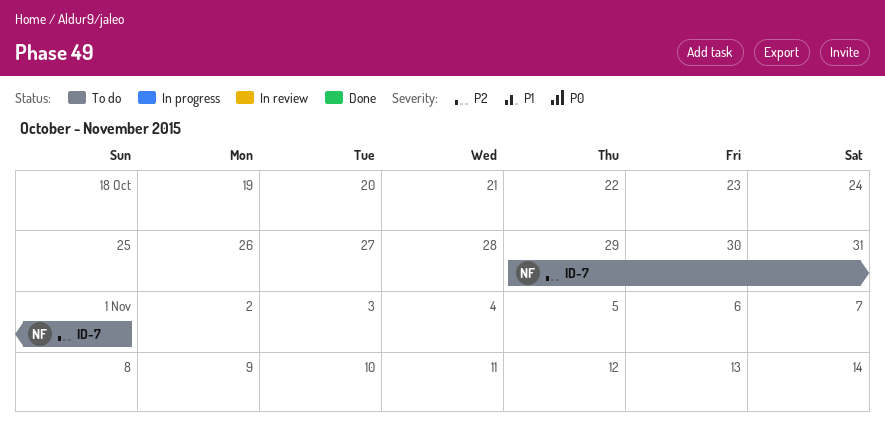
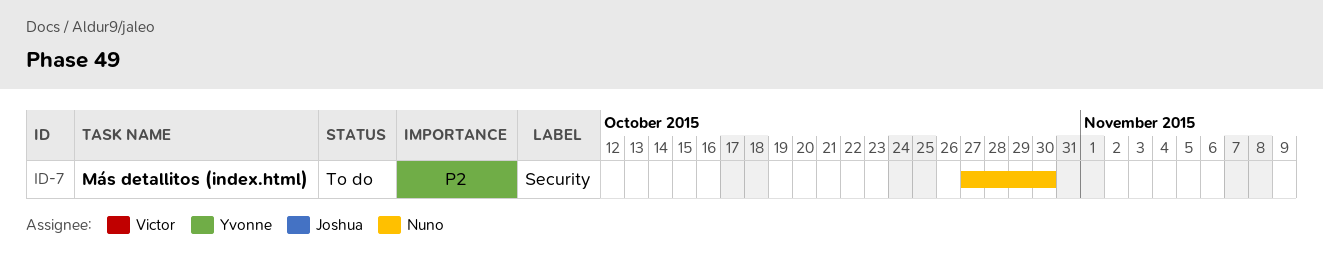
ID-7, start: Oct 29 -> Oct 27
ID-7, due: Nov 1 -> Oct 30

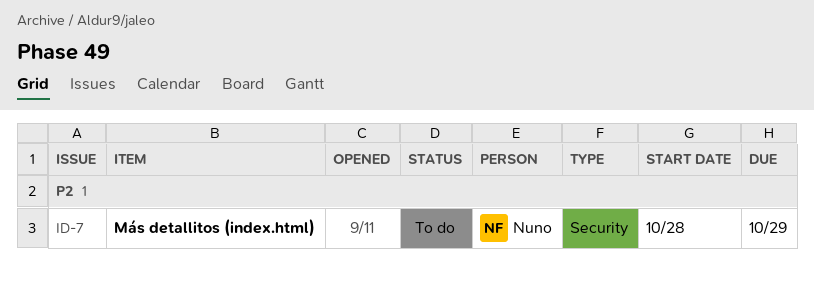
ID-7, start: Oct 27 -> Oct 28
ID-7, due: Oct 30 -> Oct 29

